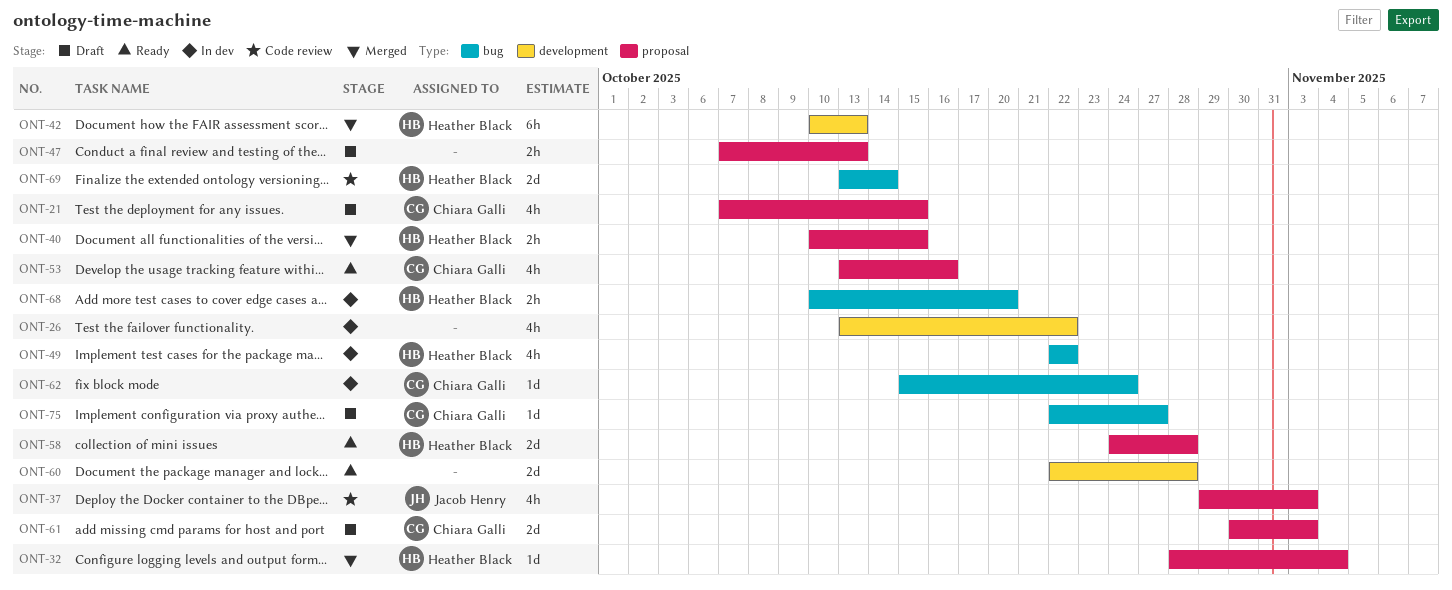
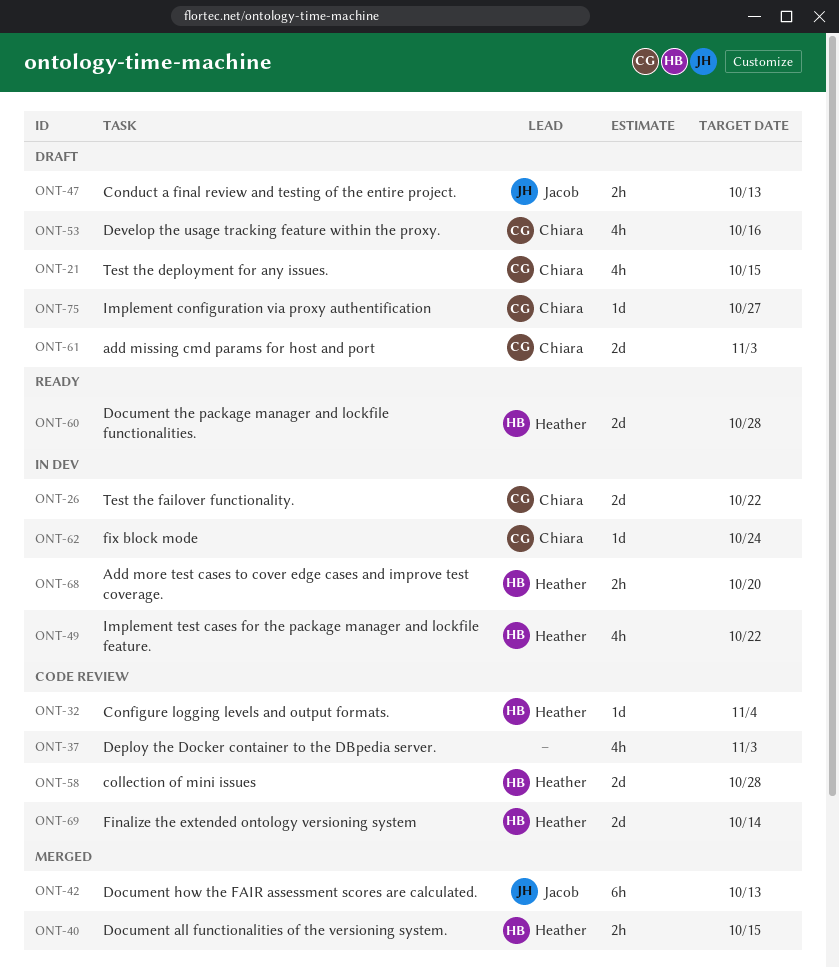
ONT-26, owner: none -> Chiara Galli
ONT-26, estimate: 4h -> 2d
ONT-32, status: Merged -> Code review
ONT-37, owner: Jacob Henry -> none
ONT-42, owner: Heather Black -> Jacob Henry
ONT-47, owner: none -> Jacob Henry
ONT-53, status: Ready -> Draft
ONT-58, status: Ready -> Code review
ONT-60, owner: none -> Heather Black

